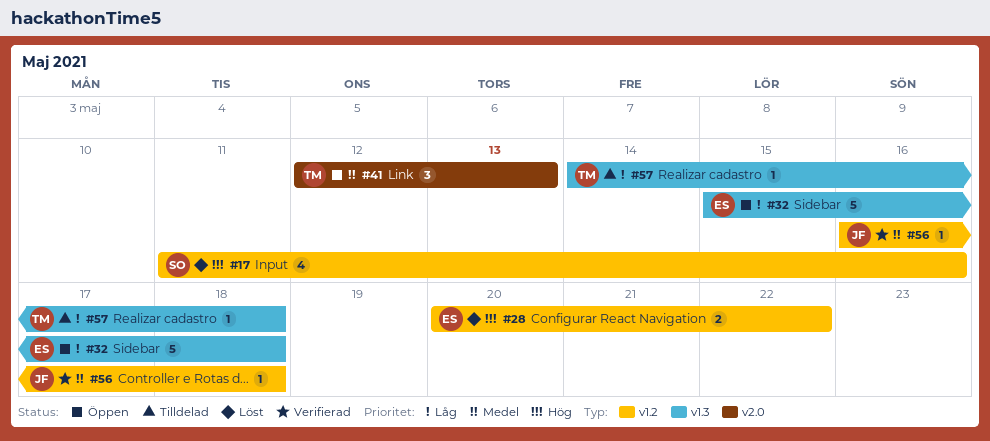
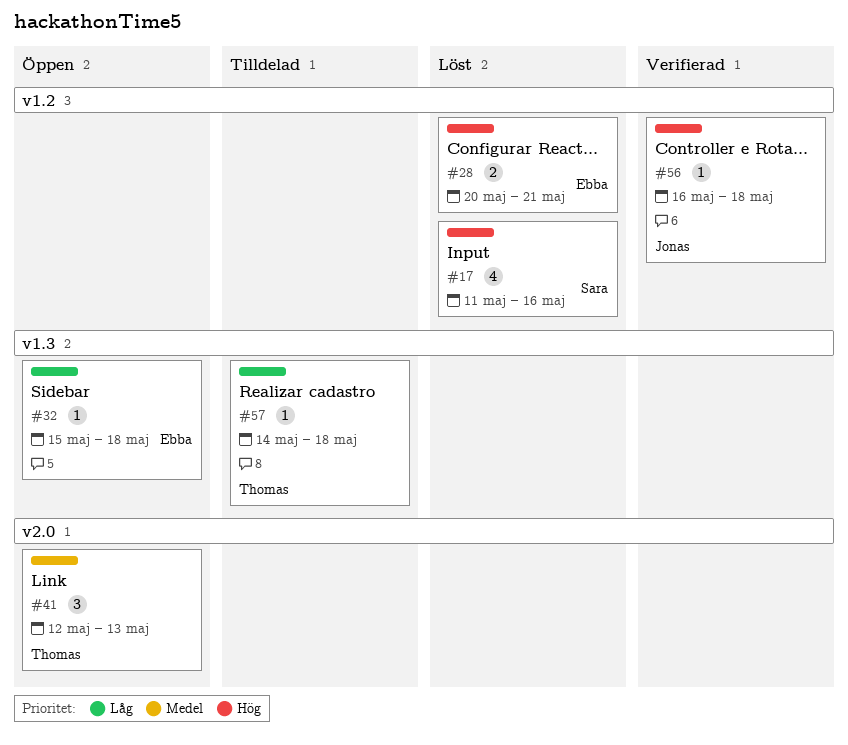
#28, due: May 22 -> May 21
#32, estimate: 5 -> 1
#56, priority: Medel -> Hög

